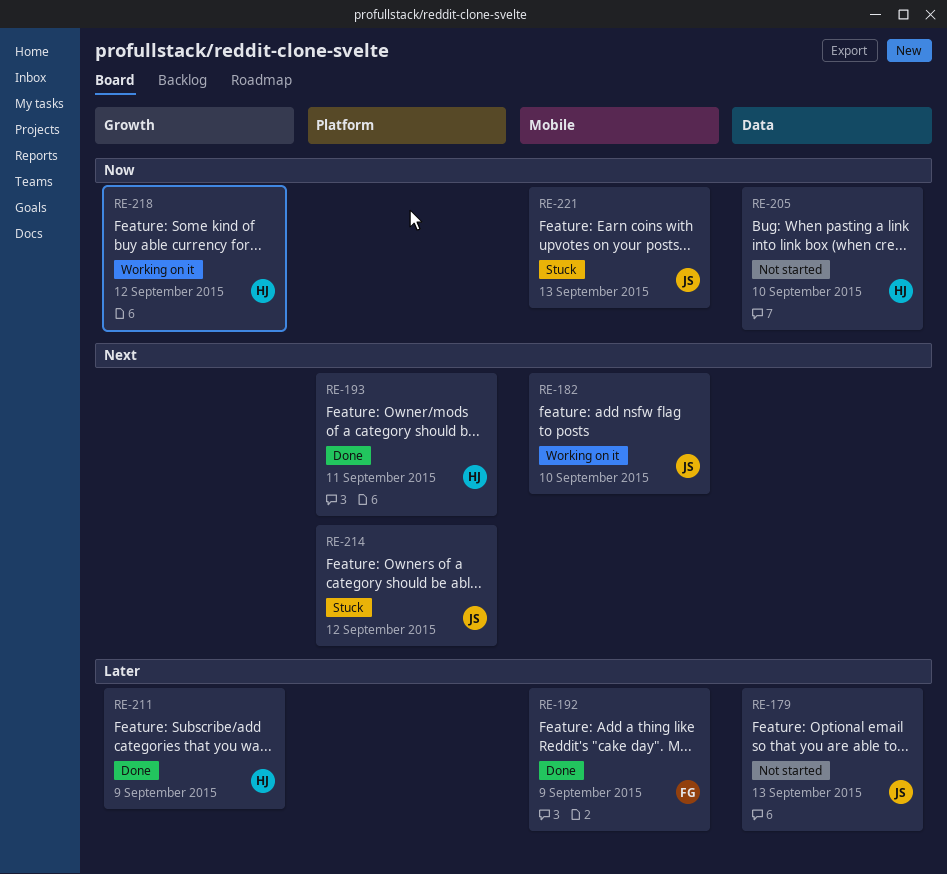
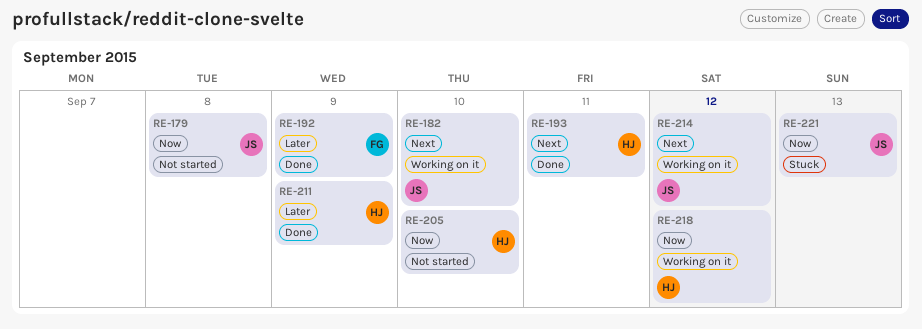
RE-179, priority: Later -> Now
RE-179, day: Sep 13 -> Sep 8
RE-214, status: Stuck -> Working on it

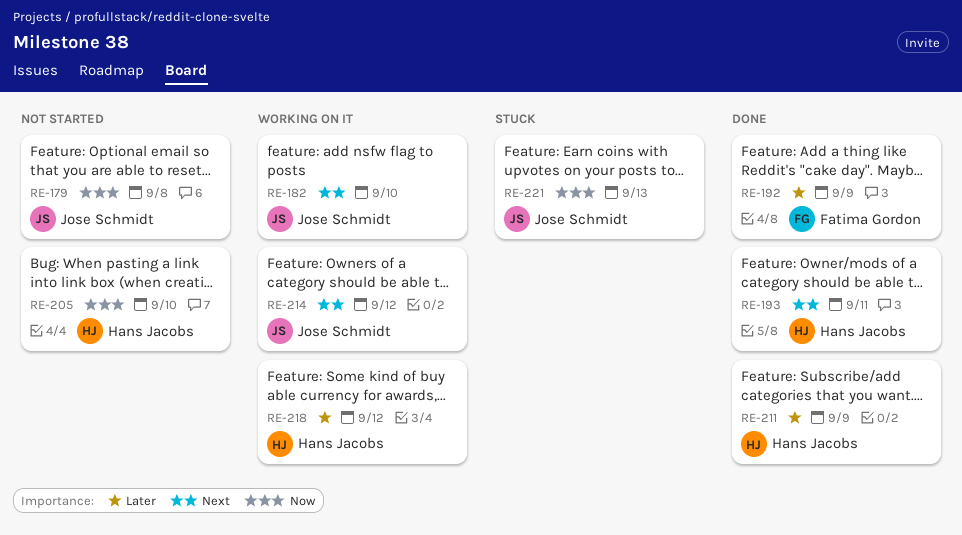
RE-218, priority: Now -> Later

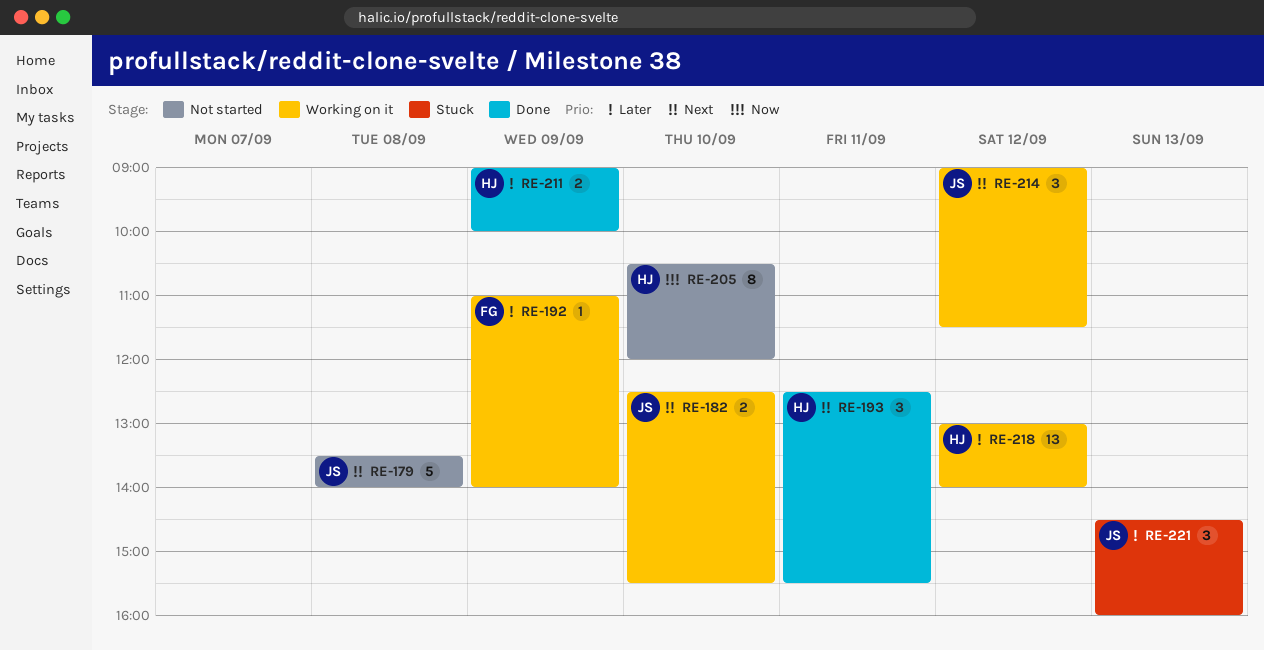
RE-179, priority: Now -> Next
RE-192, status: Done -> Working on it
RE-221, priority: Now -> Later

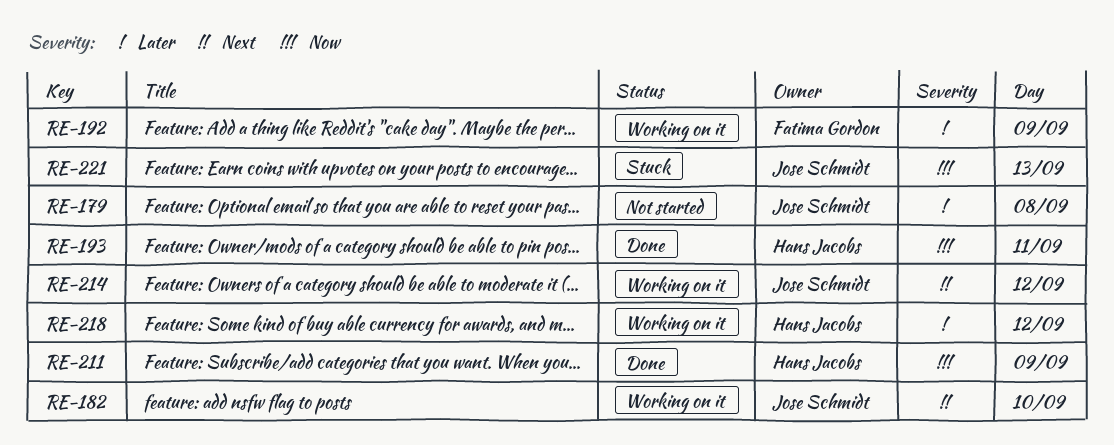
RE-179, priority: Next -> Later
RE-193, priority: Next -> Now
RE-205: present -> none
RE-211, priority: Later -> Now
RE-221, priority: Later -> Now

